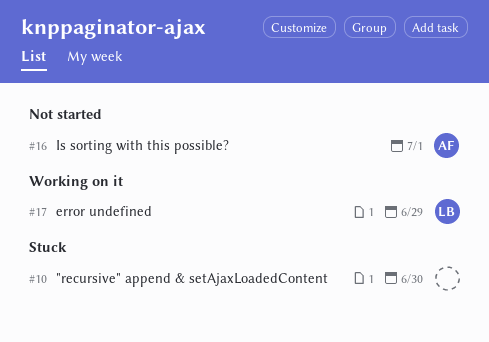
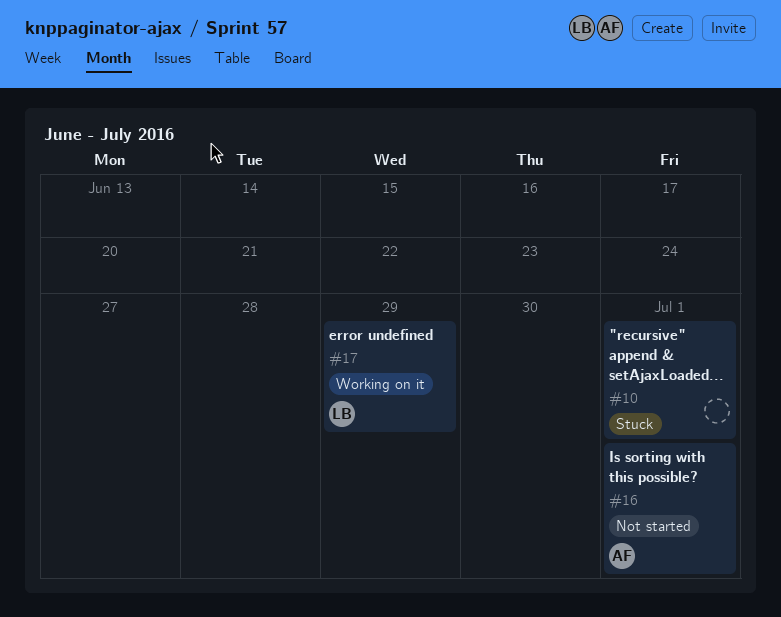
#10, due: Jun 30 -> Jul 1

